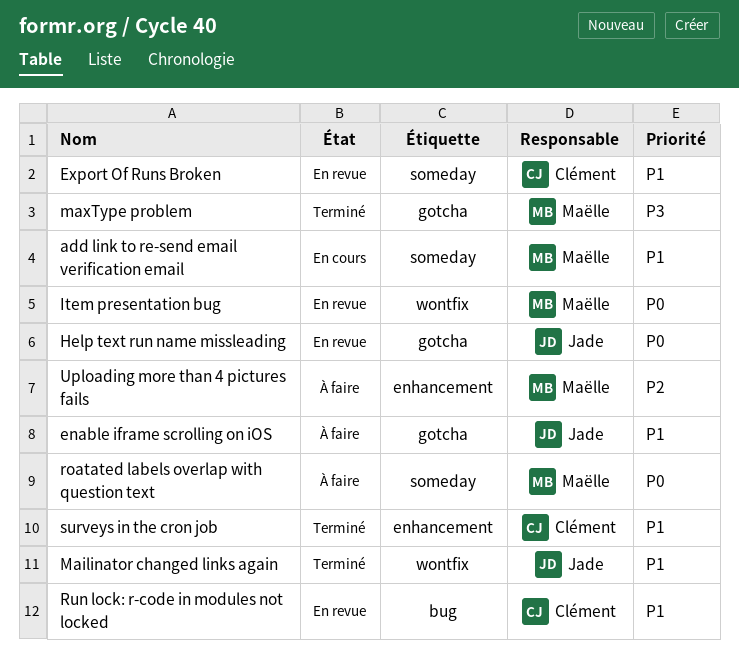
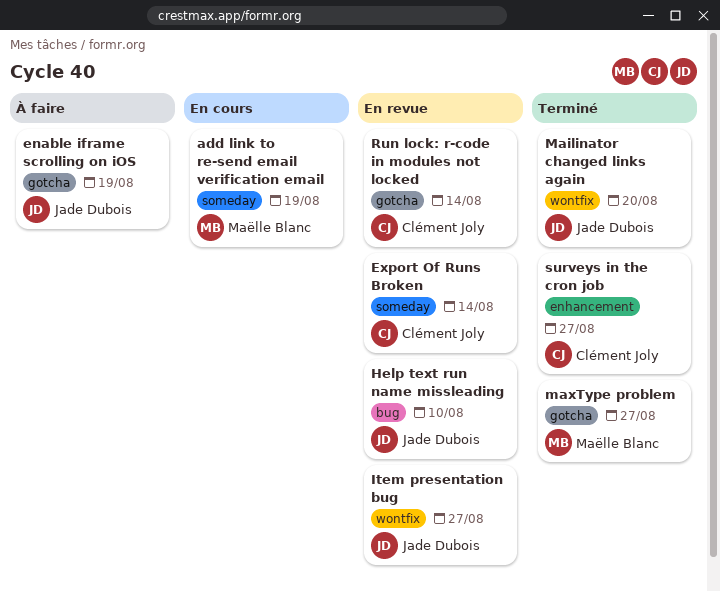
Help text run name missleading, label: gotcha -> bug
Item presentation bug, owner: Maëlle Blanc -> Jade Dubois
roatated labels overlap with question text: present -> none
Run lock: r-code in modules not locked, label: bug -> gotcha
Uploading more than 4 pictures fails: present -> none

